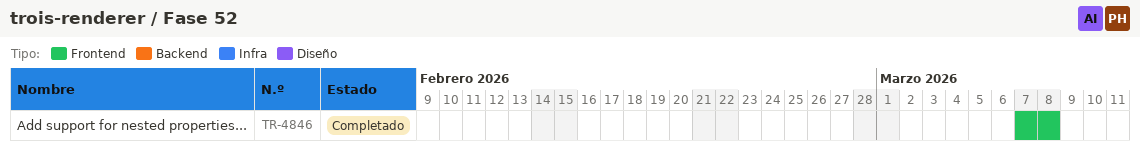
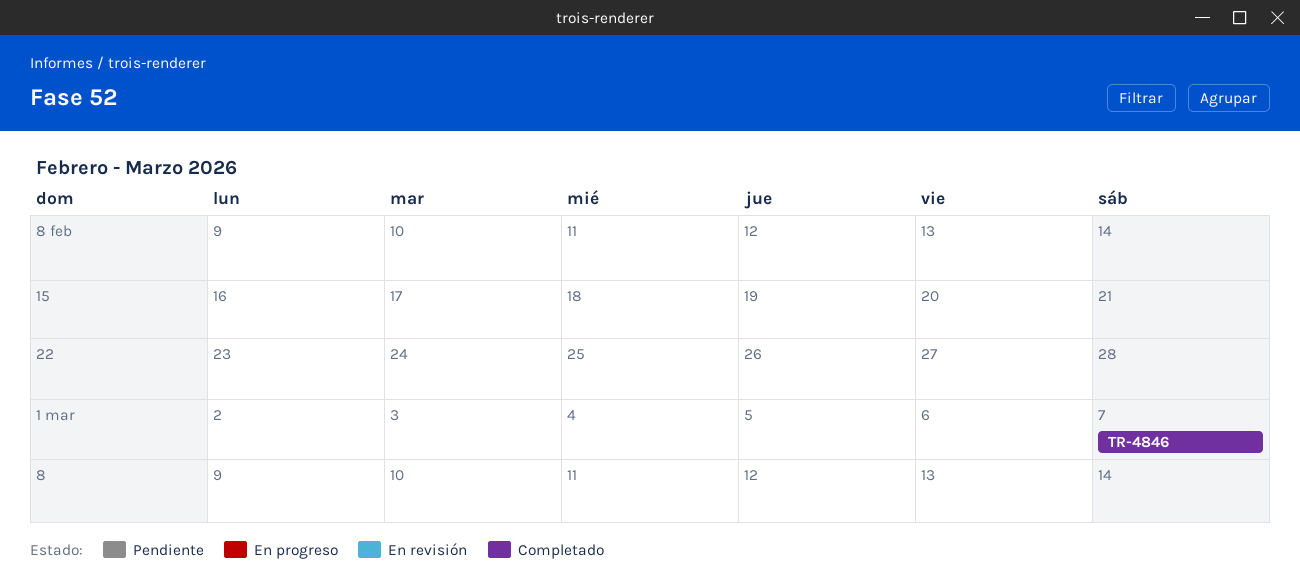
TR-4846, due: Mar 8 -> Mar 7

